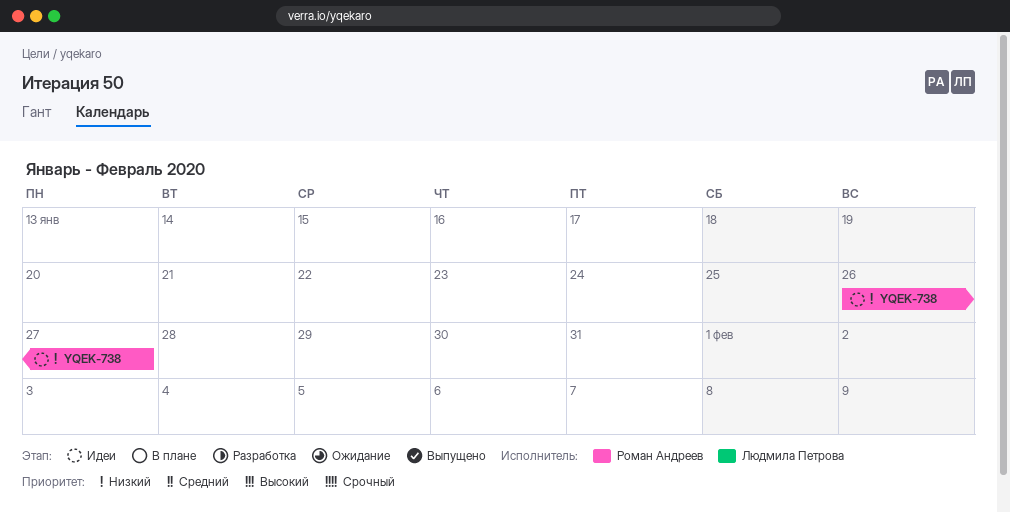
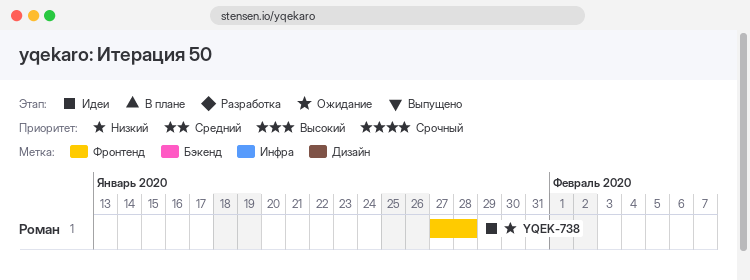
YQEK-738, start: Jan 26 -> Jan 27
YQEK-738, due: Jan 27 -> Jan 28

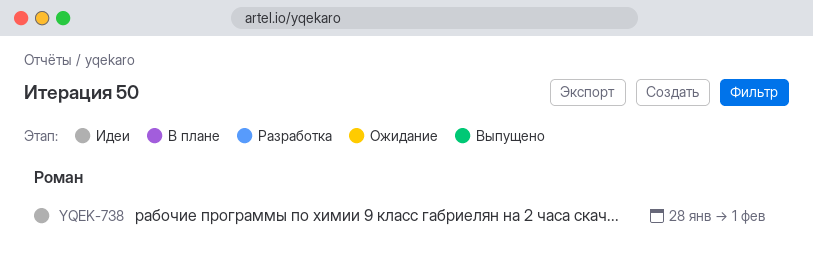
YQEK-738, start: Jan 27 -> Jan 28
YQEK-738, due: Jan 28 -> Feb 1

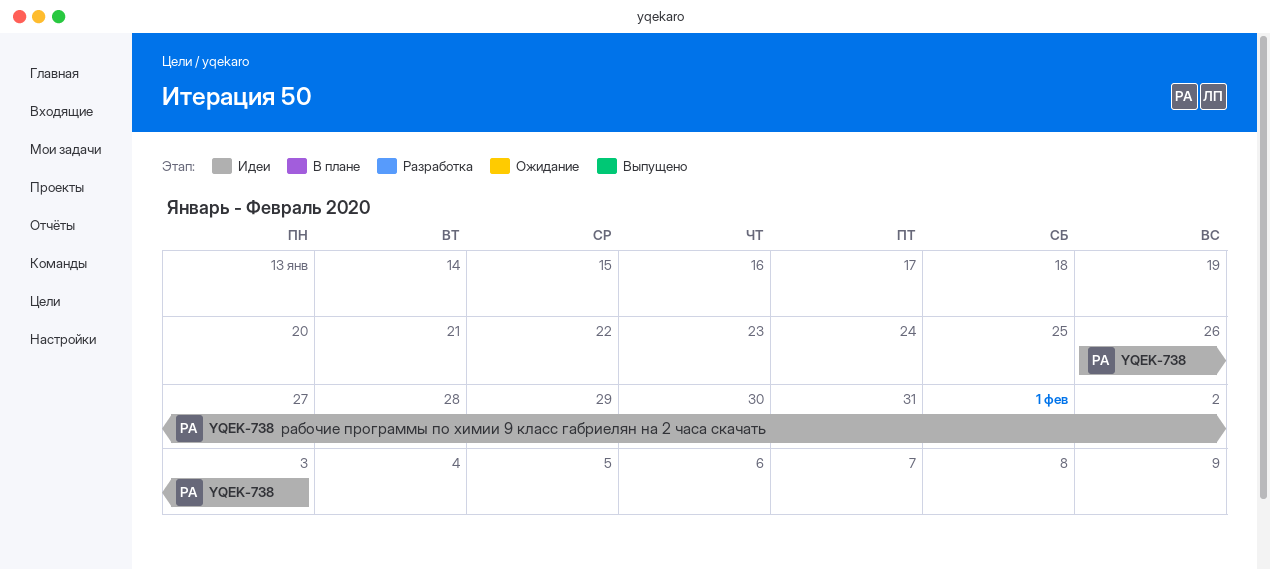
YQEK-738, start: Jan 28 -> Jan 26
YQEK-738, due: Feb 1 -> Feb 3

